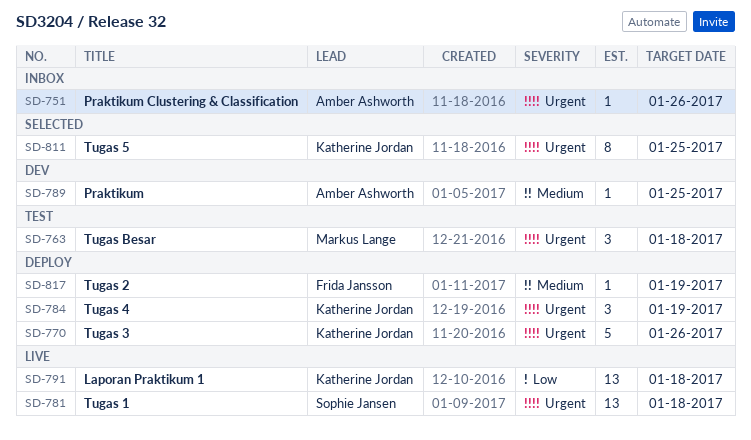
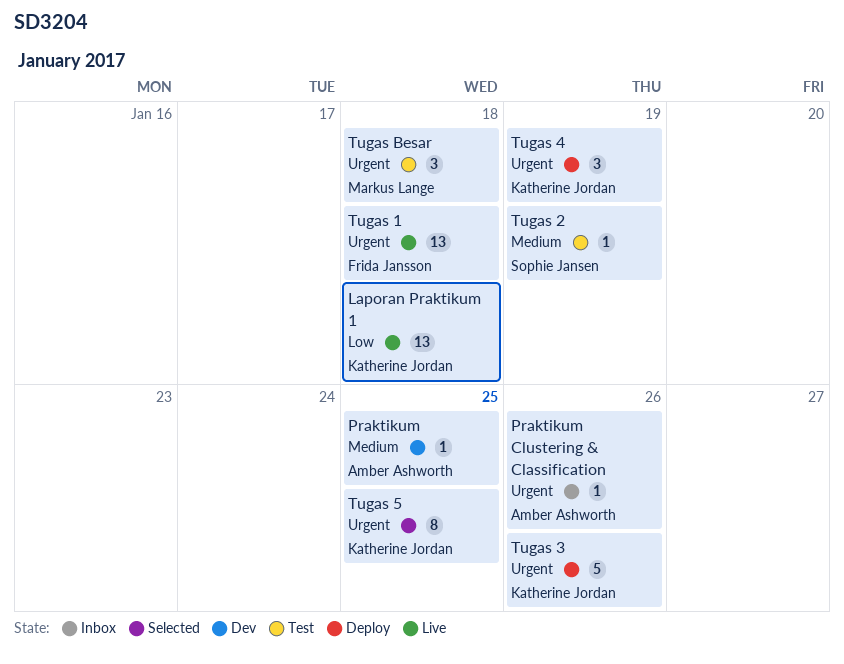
Tugas 1, owner: Sophie Jansen -> Frida Jansson
Tugas 2, status: Deploy -> Test
Tugas 2, owner: Frida Jansson -> Sophie Jansen

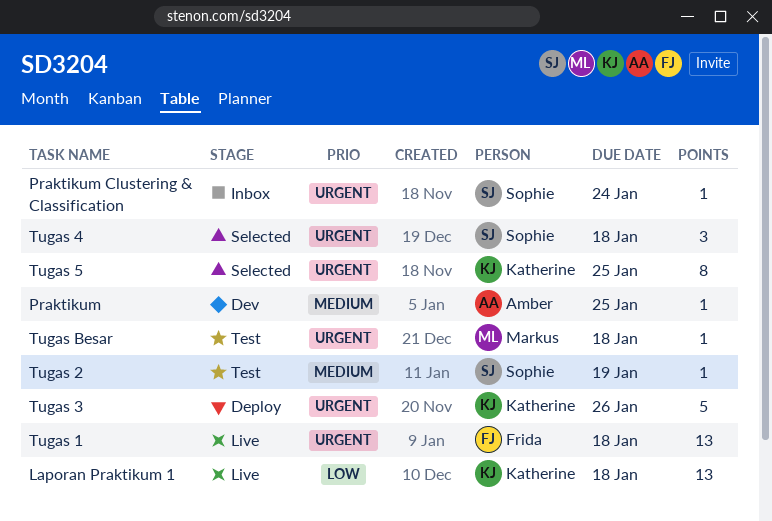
Praktikum Clustering & Classification, owner: Amber Ashworth -> Sophie Jansen
Praktikum Clustering & Classification, due: Jan 26 -> Jan 24
Tugas 4, status: Deploy -> Selected
Tugas 4, owner: Katherine Jordan -> Sophie Jansen
Tugas 4, due: Jan 19 -> Jan 18
Tugas Besar, estimate: 3 -> 1

